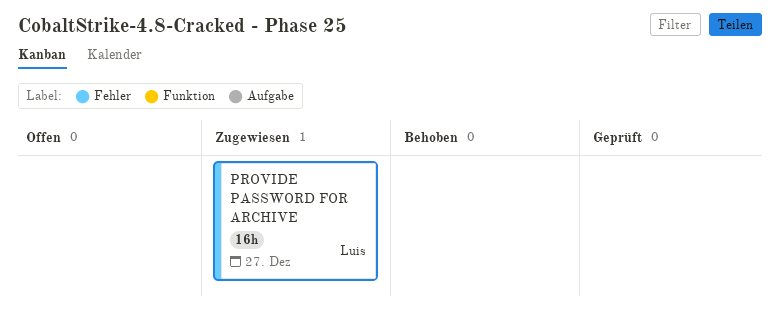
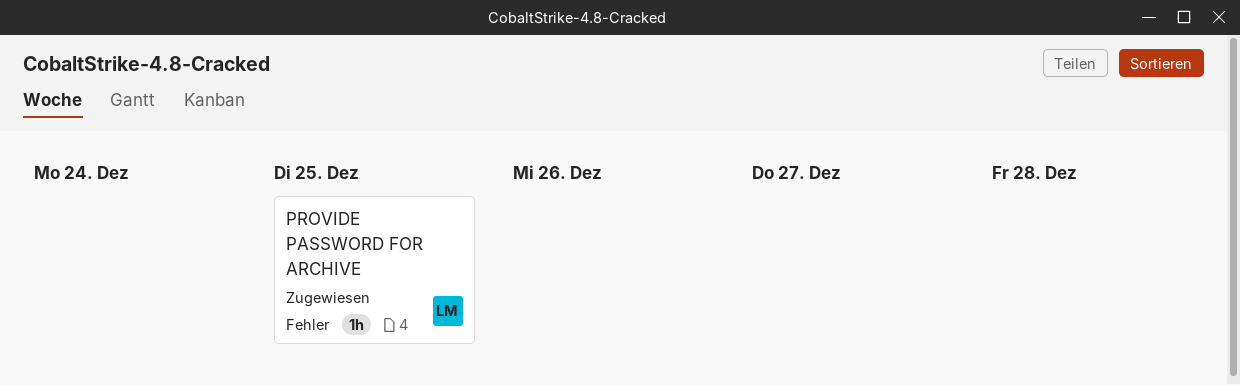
PROVIDE PASSWORD FOR ARCHIVE, estimate: 16h -> 1h
PROVIDE PASSWORD FOR ARCHIVE, due: Dec 27 -> Dec 25

